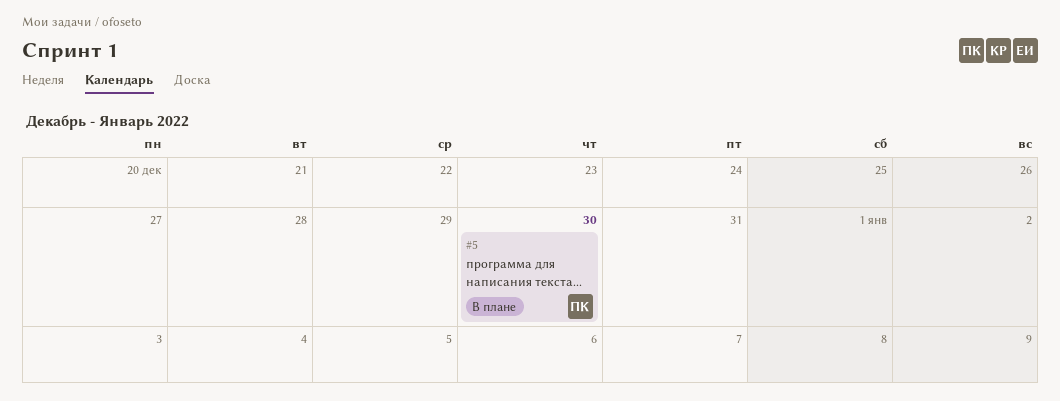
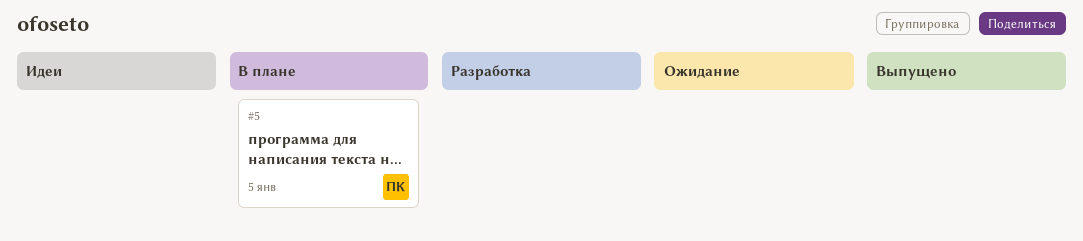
#5, due: Dec 30 -> Jan 5

